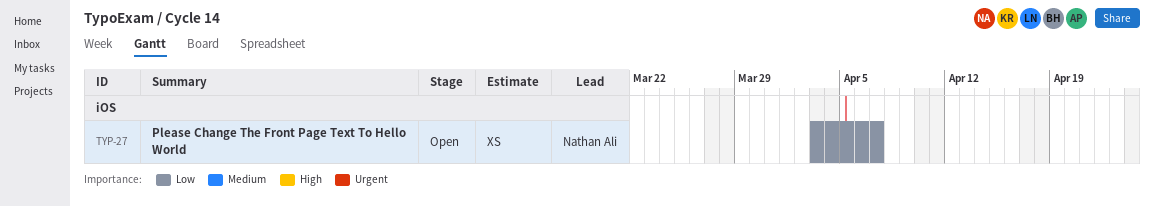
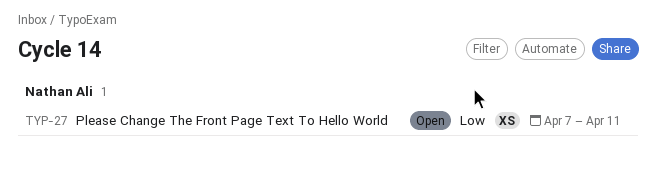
TYP-27, start: Apr 3 -> Apr 7
TYP-27, due: Apr 7 -> Apr 11

